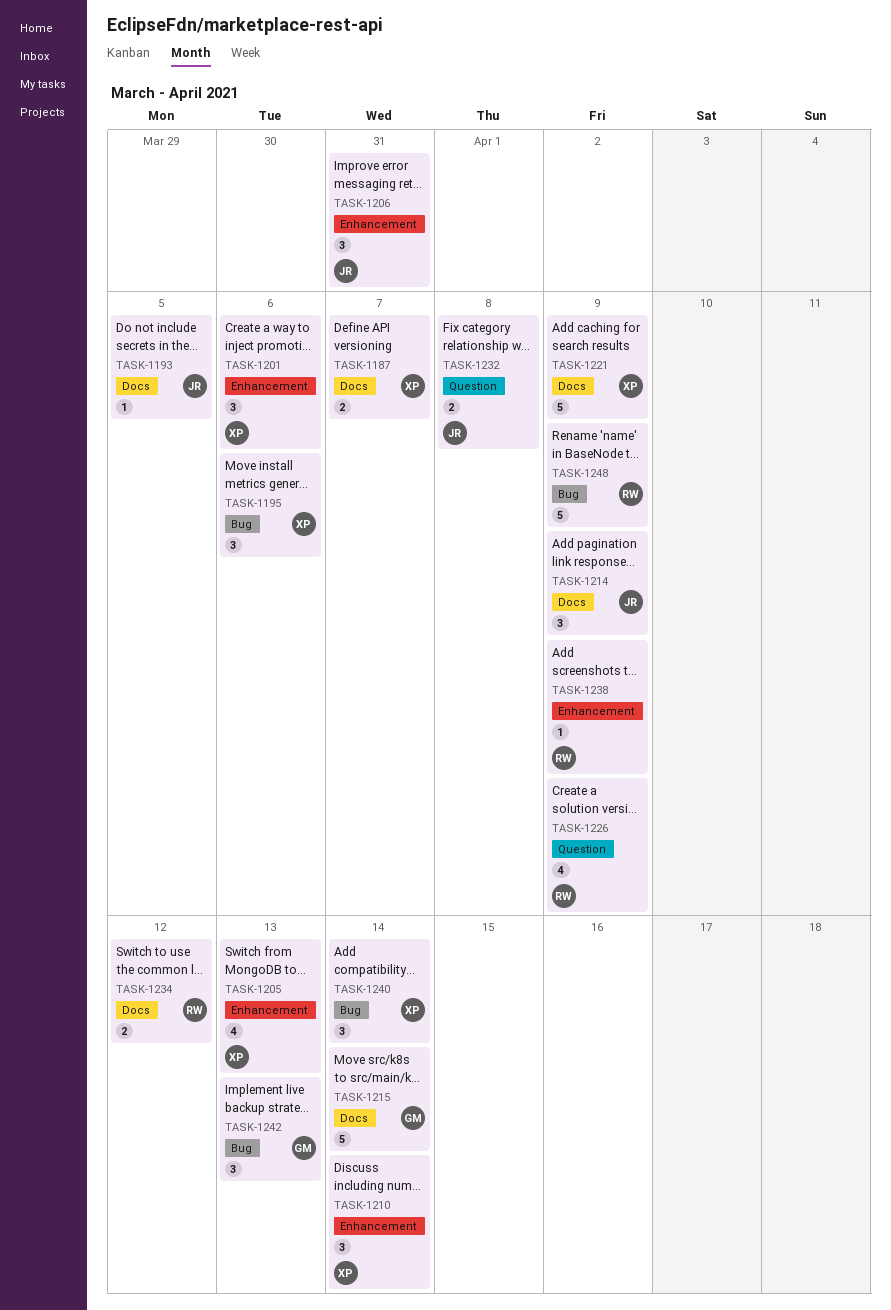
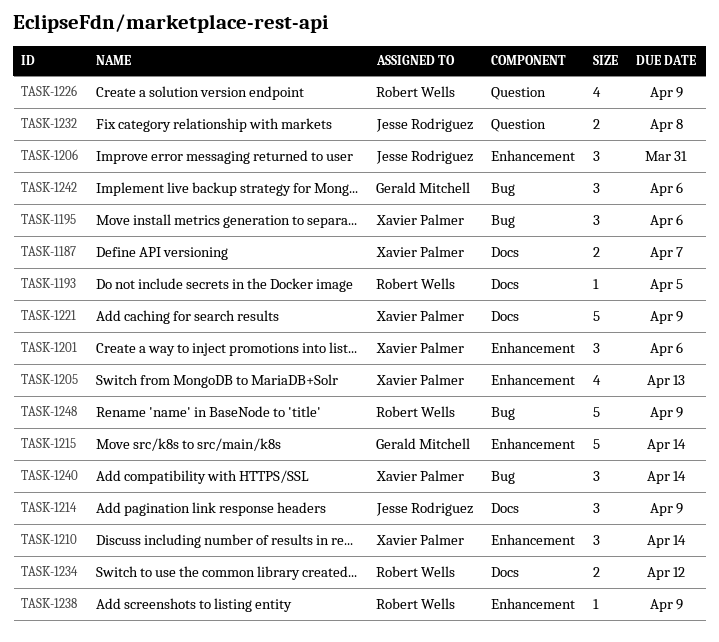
TASK-1193, owner: Jesse Rodriguez -> Robert Wells
TASK-1215, label: Docs -> Enhancement
TASK-1242, due: Apr 13 -> Apr 6

